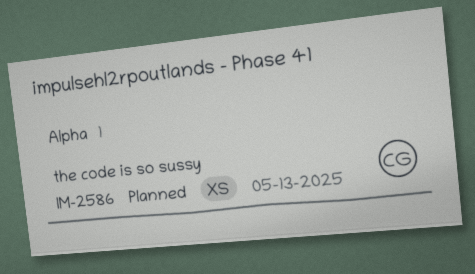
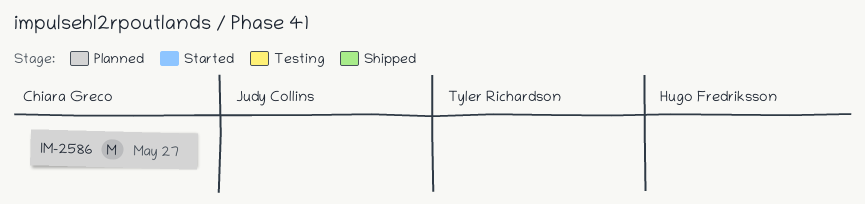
IM-2586, estimate: XS -> M
IM-2586, due: May 13 -> May 27

